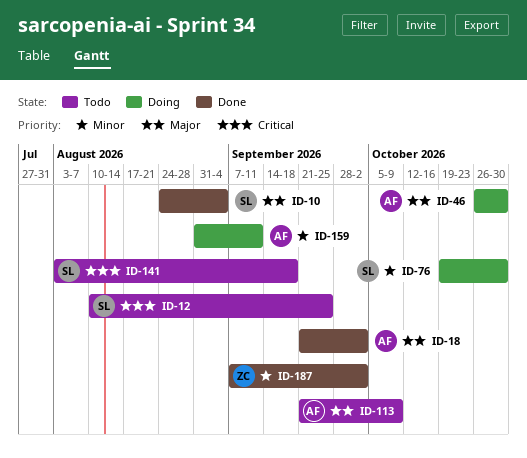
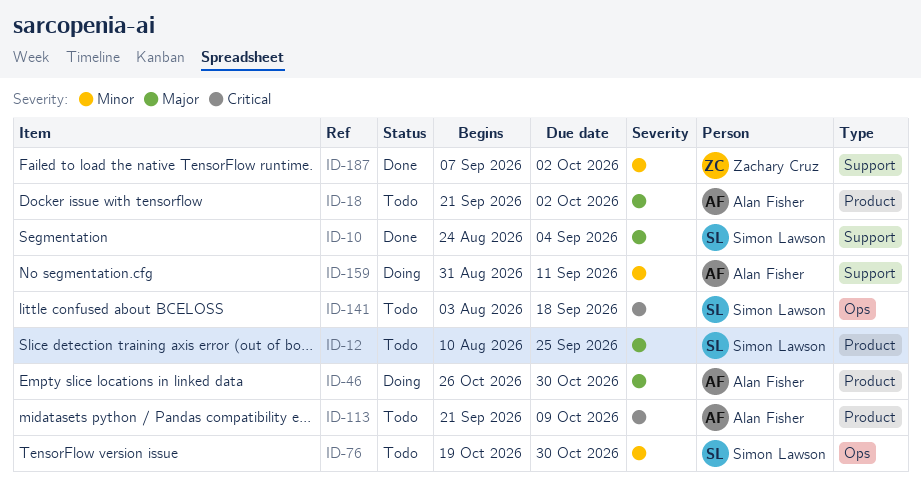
ID-12, priority: Critical -> Major
ID-18, status: Done -> Todo
ID-76, status: Doing -> Todo
ID-113, priority: Major -> Critical

